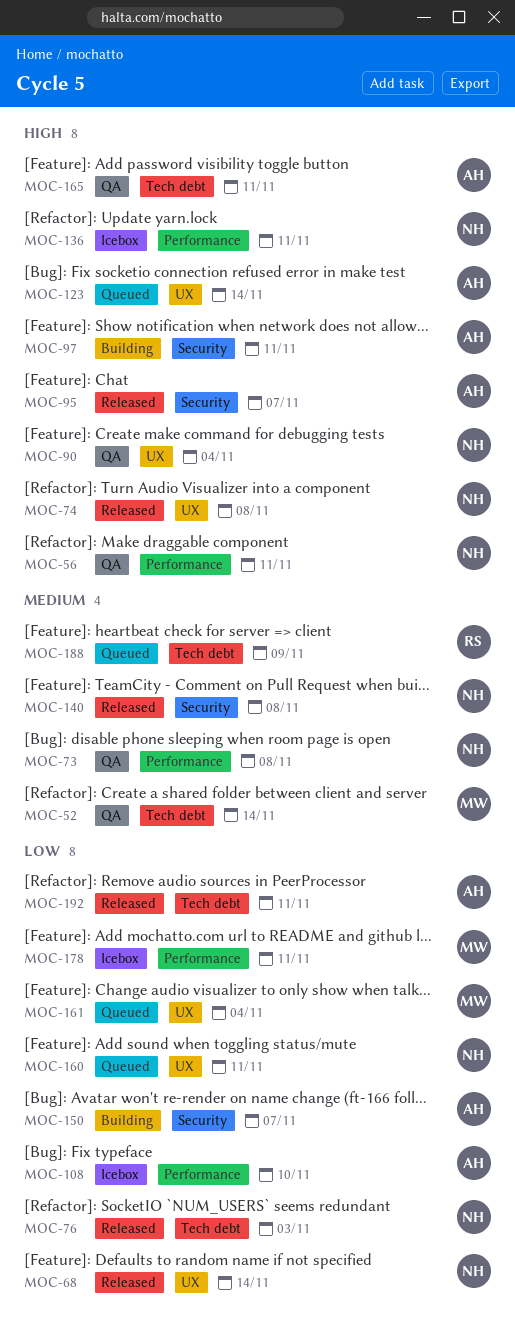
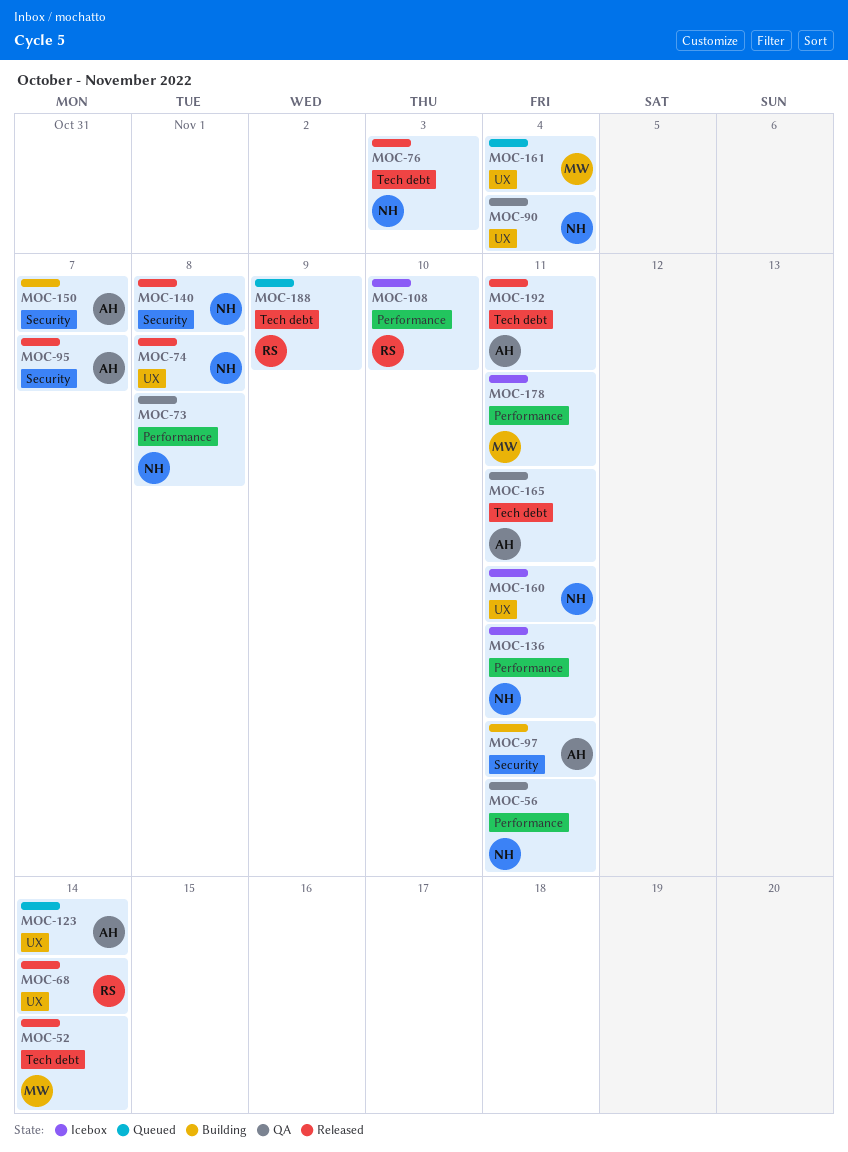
MOC-52, status: QA -> Released
MOC-68, owner: NH -> RS
MOC-108, owner: AH -> RS
MOC-160, status: Queued -> Icebox

